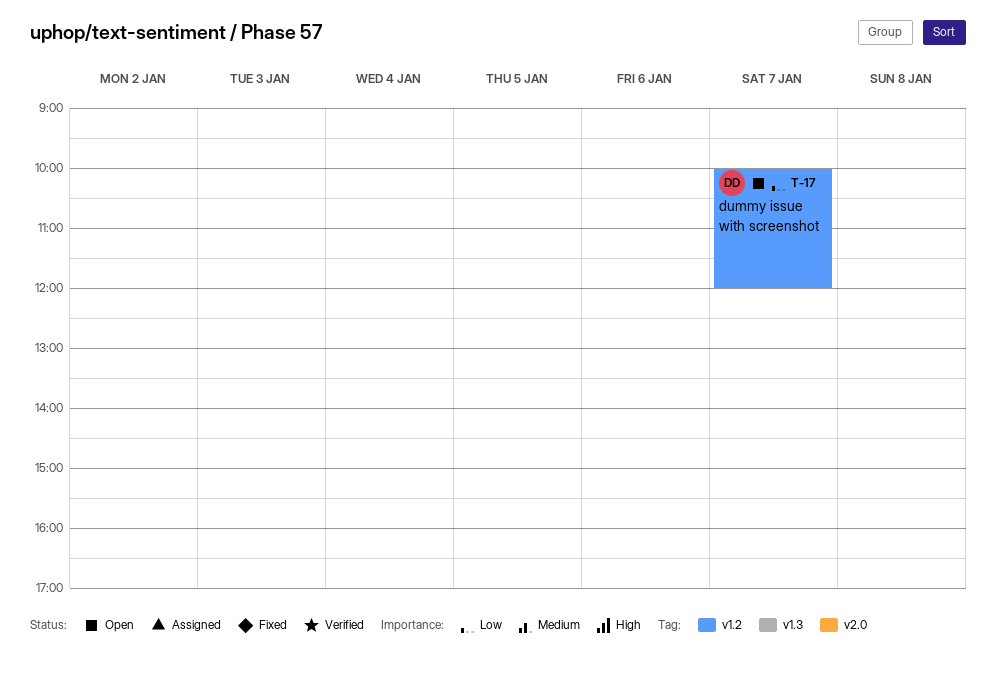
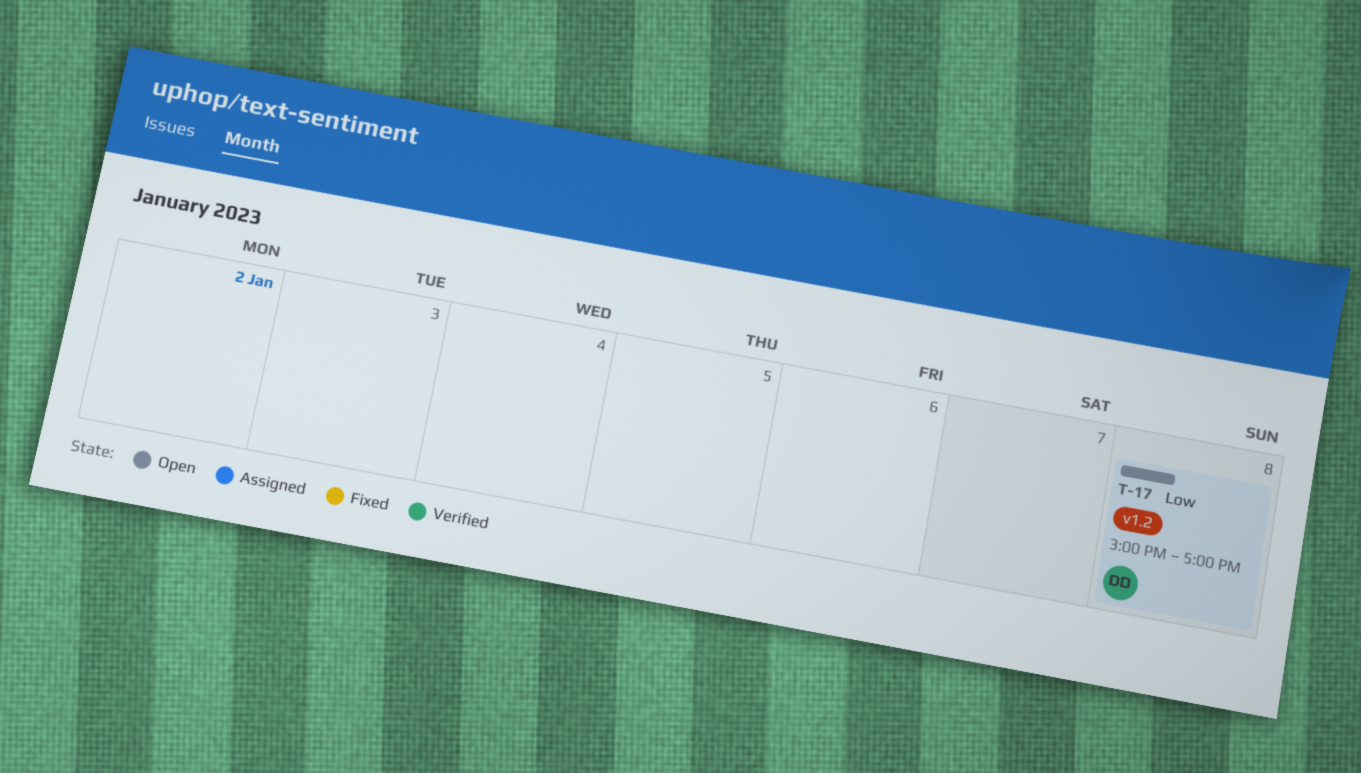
T-17, day: Jan 7 -> Jan 8
T-17, begins: 10:00 -> 15:00
T-17, ends: 12:00 -> 17:00

